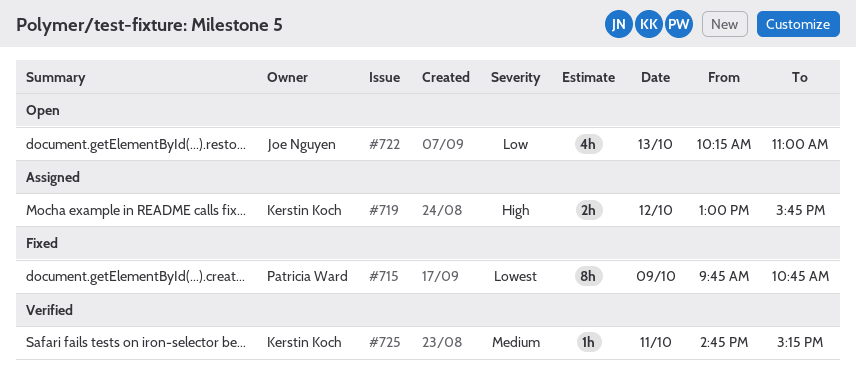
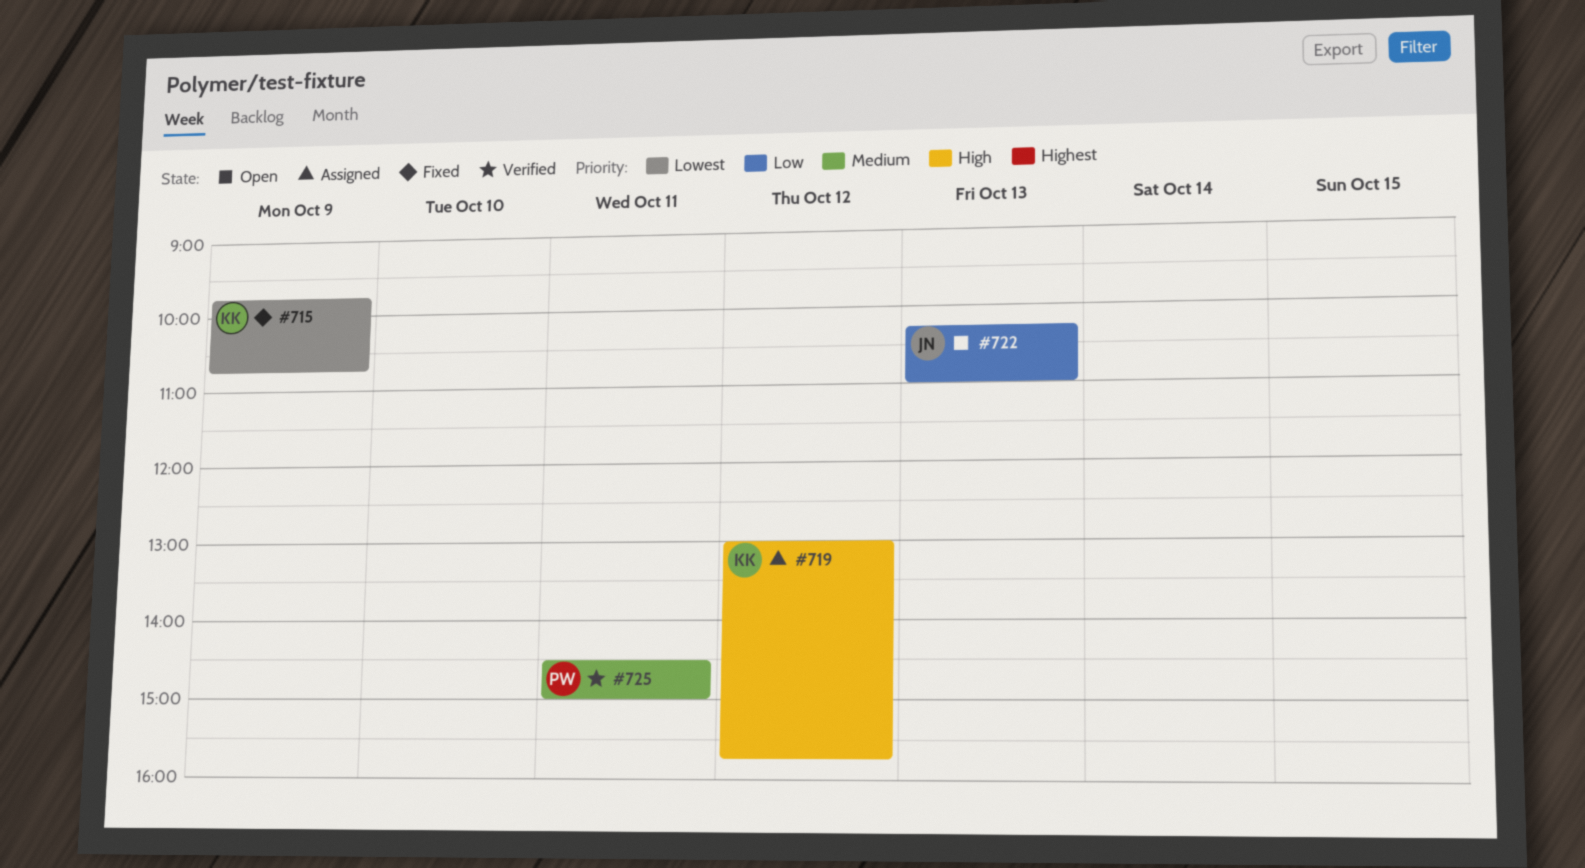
#715, owner: Patricia Ward -> Kerstin Koch
#725, owner: Kerstin Koch -> Patricia Ward
#725, begins: 14:45 -> 14:30
#725, ends: 15:15 -> 15:00

